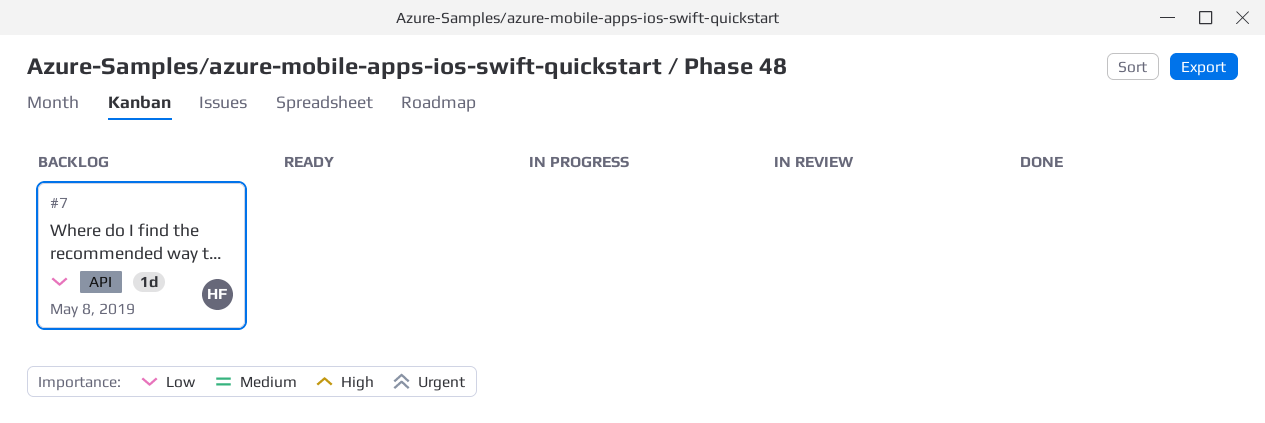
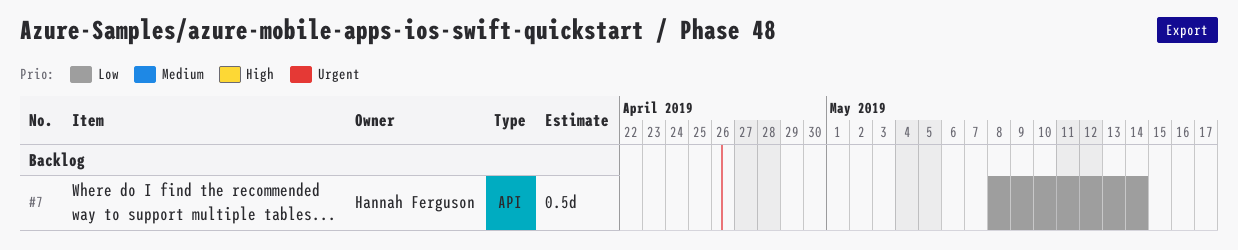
#7, estimate: 1d -> 0.5d
#7, due: May 8 -> May 14

